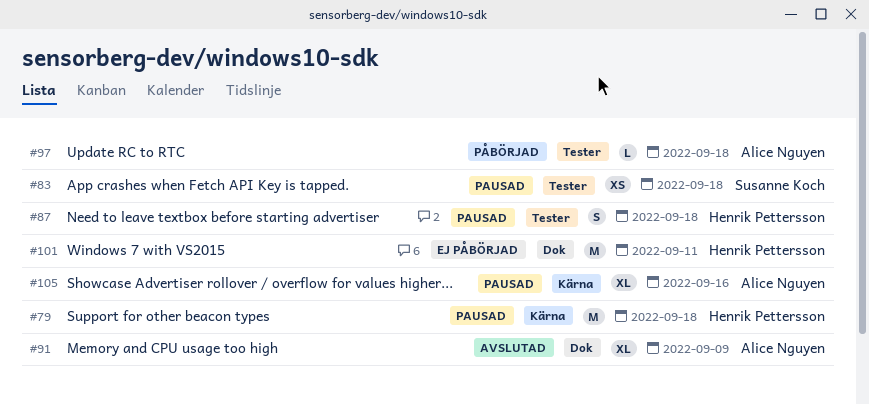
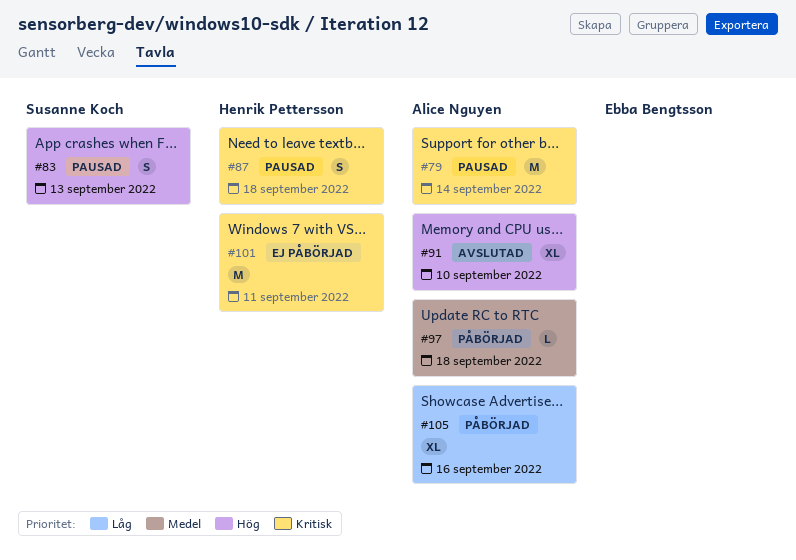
#79, owner: Henrik Pettersson -> Alice Nguyen
#79, due: Sep 18 -> Sep 14
#83, estimate: XS -> S
#83, due: Sep 18 -> Sep 13
#91, due: Sep 9 -> Sep 10
#105, status: Pausad -> Påbörjad

